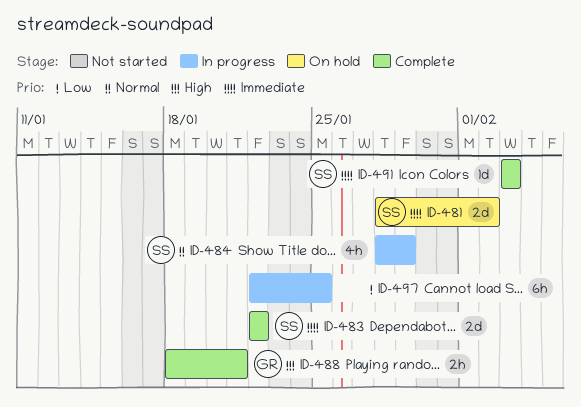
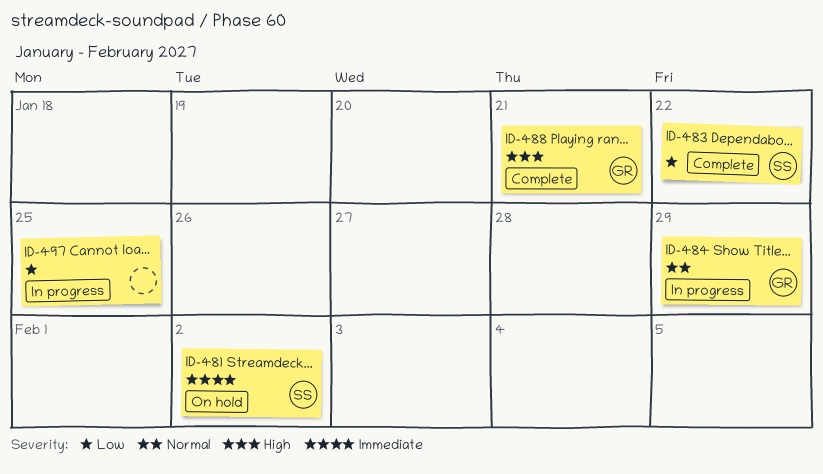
ID-483, priority: Immediate -> Low
ID-484, owner: SS -> GR
ID-491: present -> none

